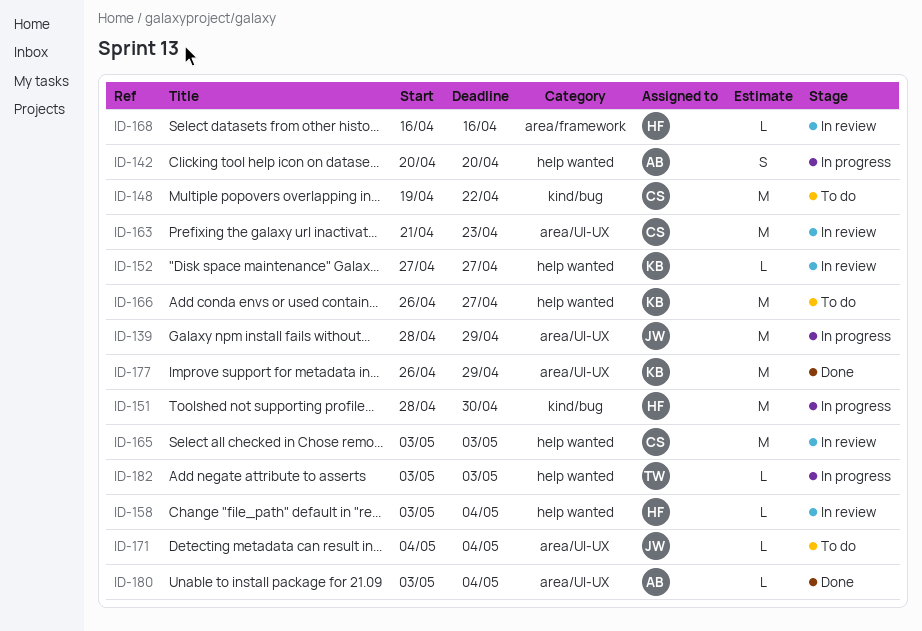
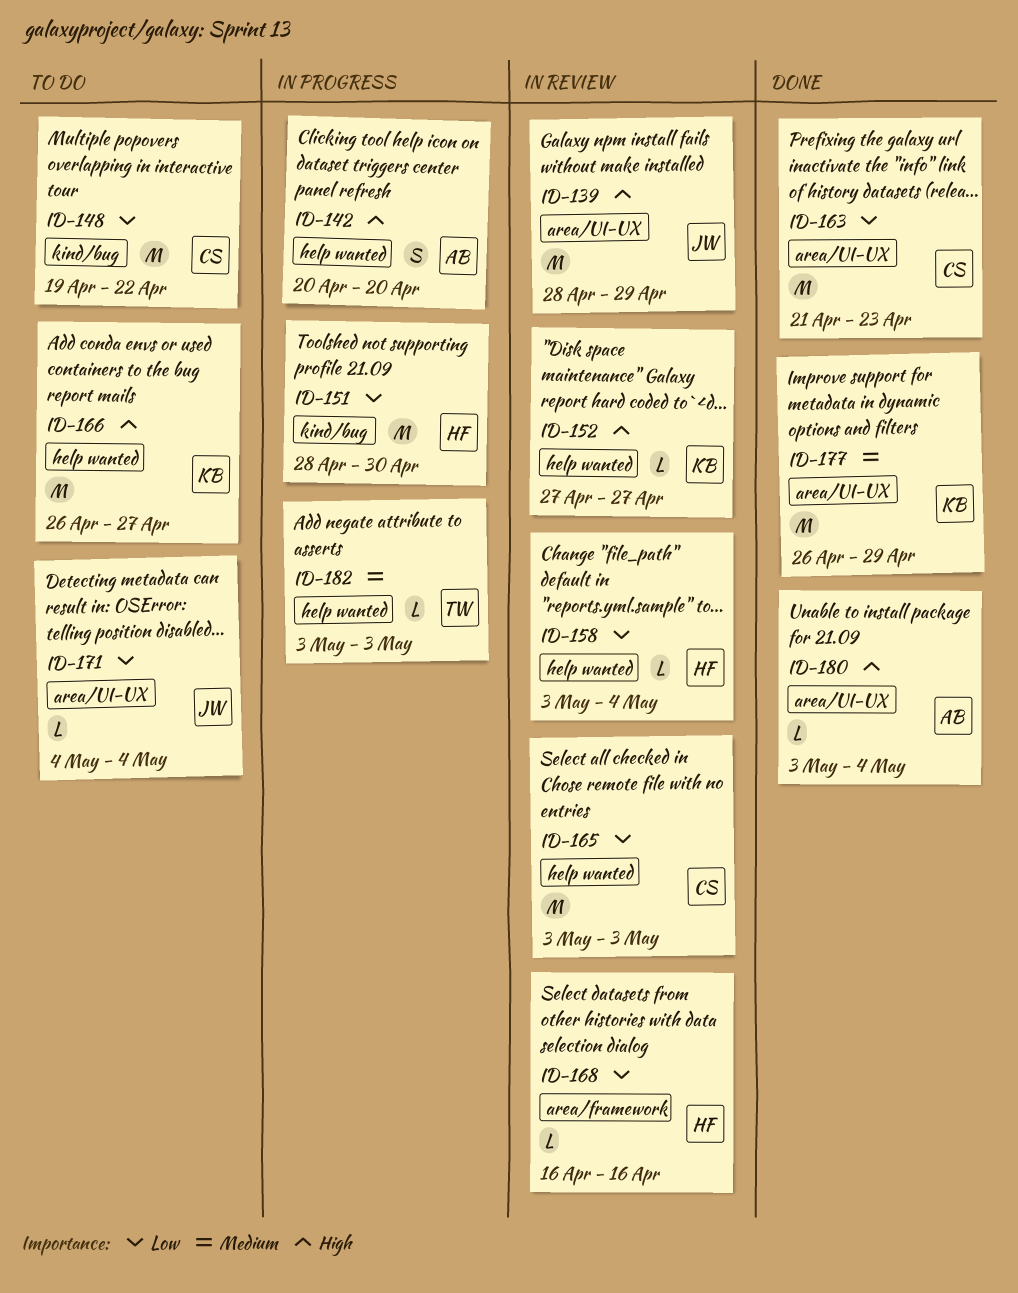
ID-139, status: In progress -> In review
ID-163, status: In review -> Done

